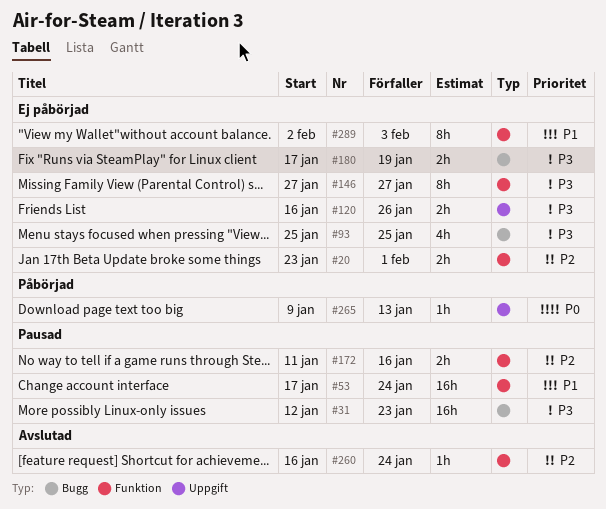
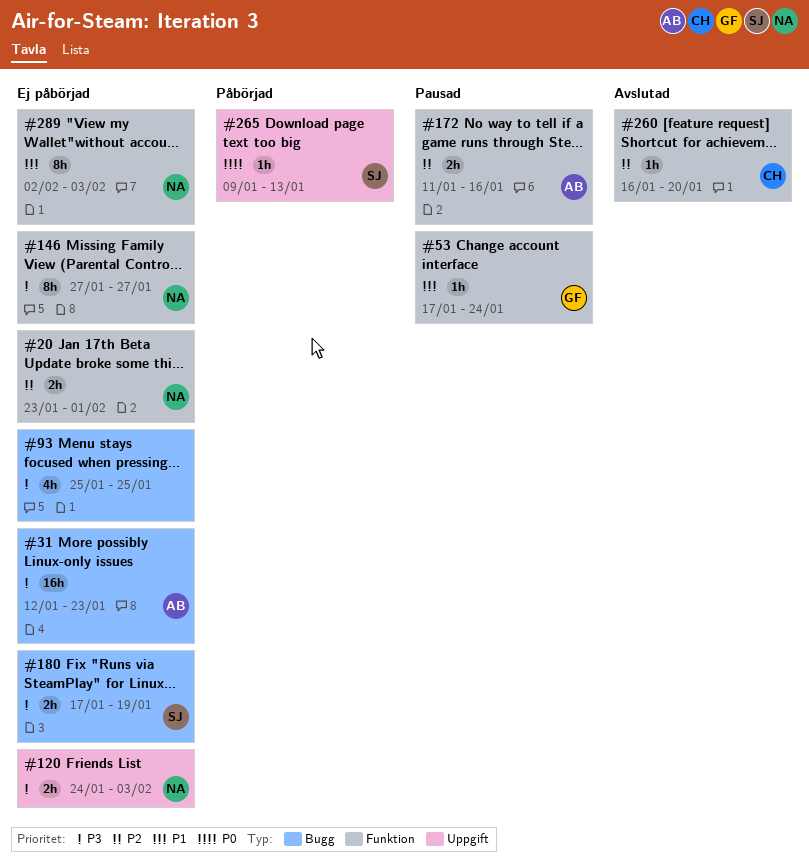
#31, status: Pausad -> Ej påbörjad
#53, estimate: 16h -> 1h
#120, start: Jan 16 -> Jan 24
#120, due: Jan 26 -> Feb 3
#260, due: Jan 24 -> Jan 20

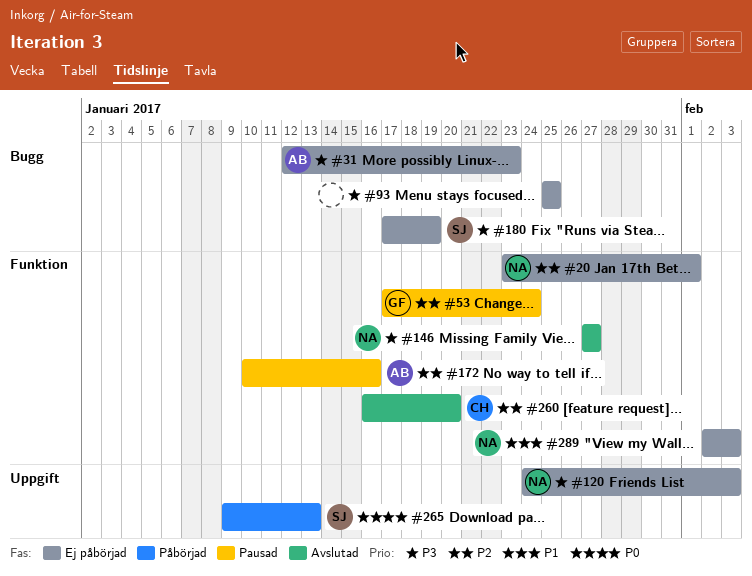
#53, priority: P1 -> P2
#146, status: Ej påbörjad -> Avslutad
#172, start: Jan 11 -> Jan 10

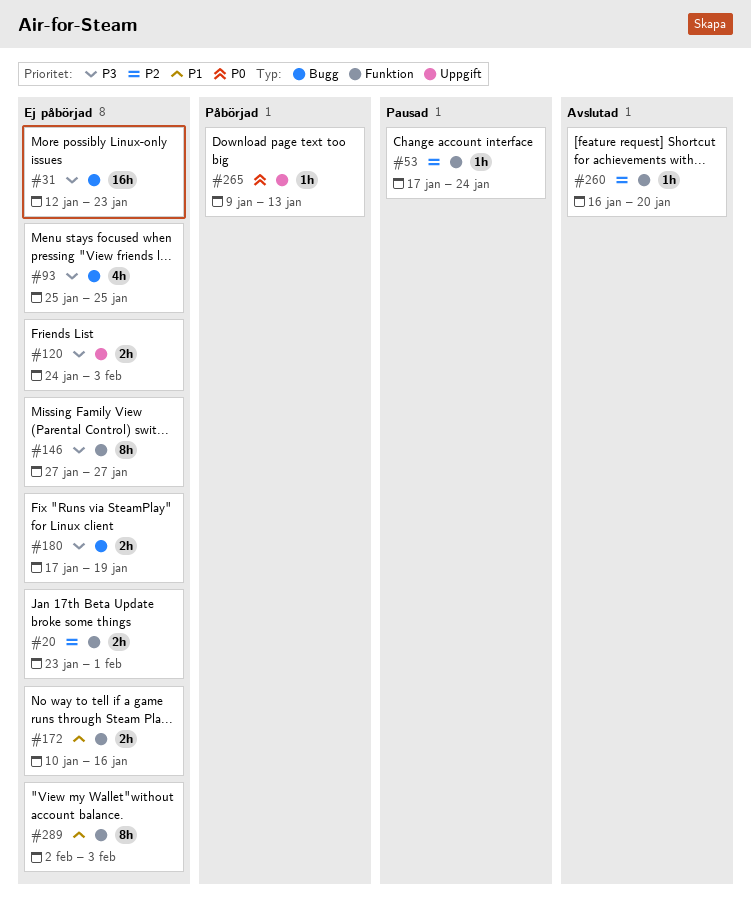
#146, status: Avslutad -> Ej påbörjad
#172, status: Pausad -> Ej påbörjad
#172, priority: P2 -> P1

